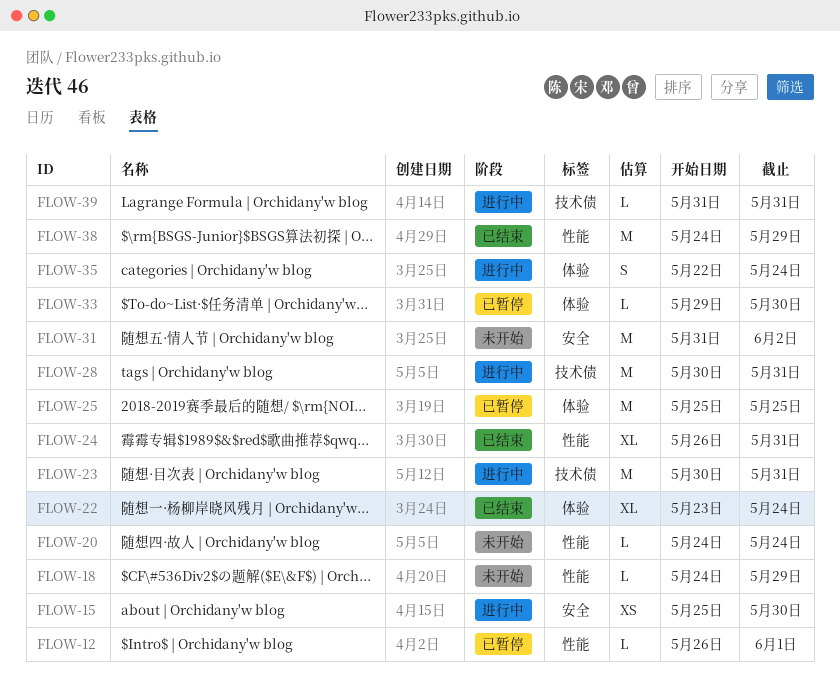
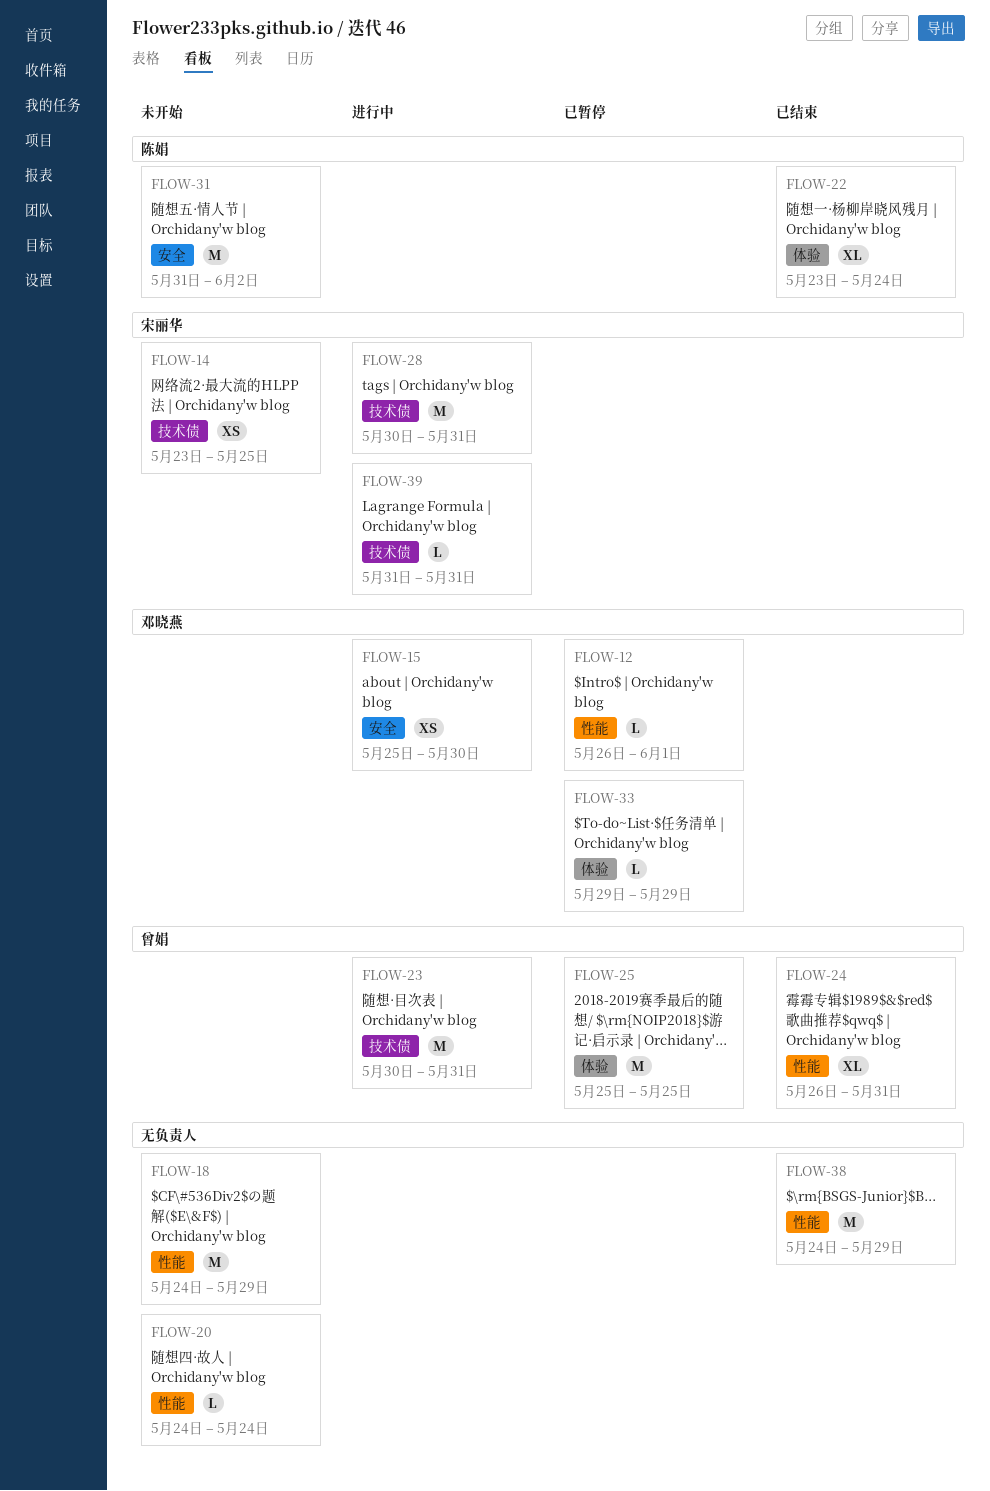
FLOW-14: none -> present
FLOW-18, estimate: L -> M
FLOW-33, due: May 30 -> May 29
FLOW-35: present -> none

